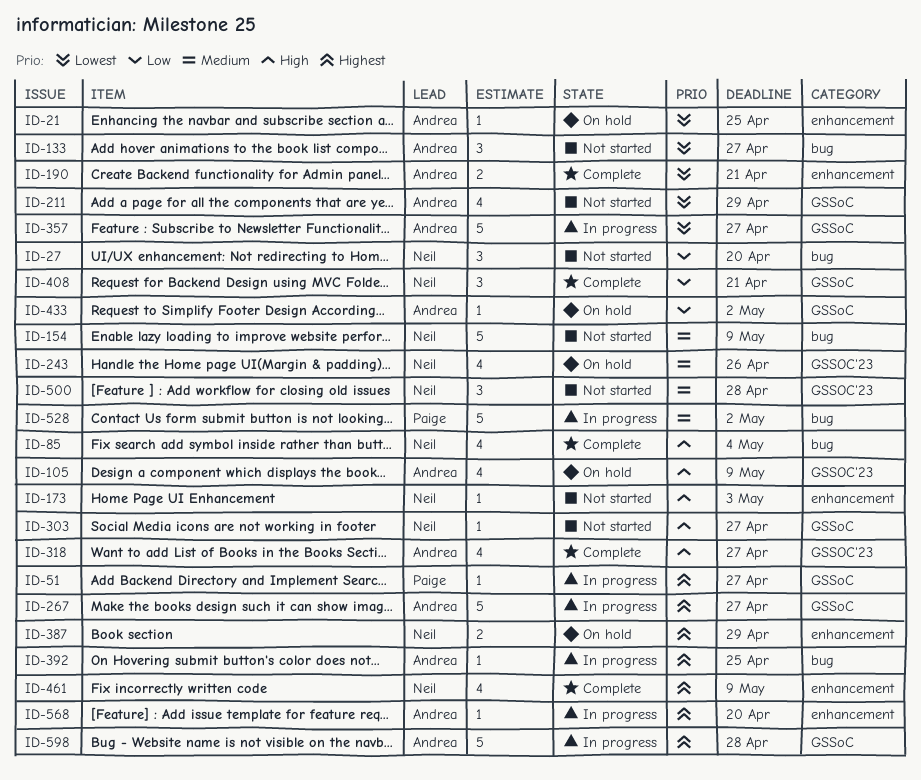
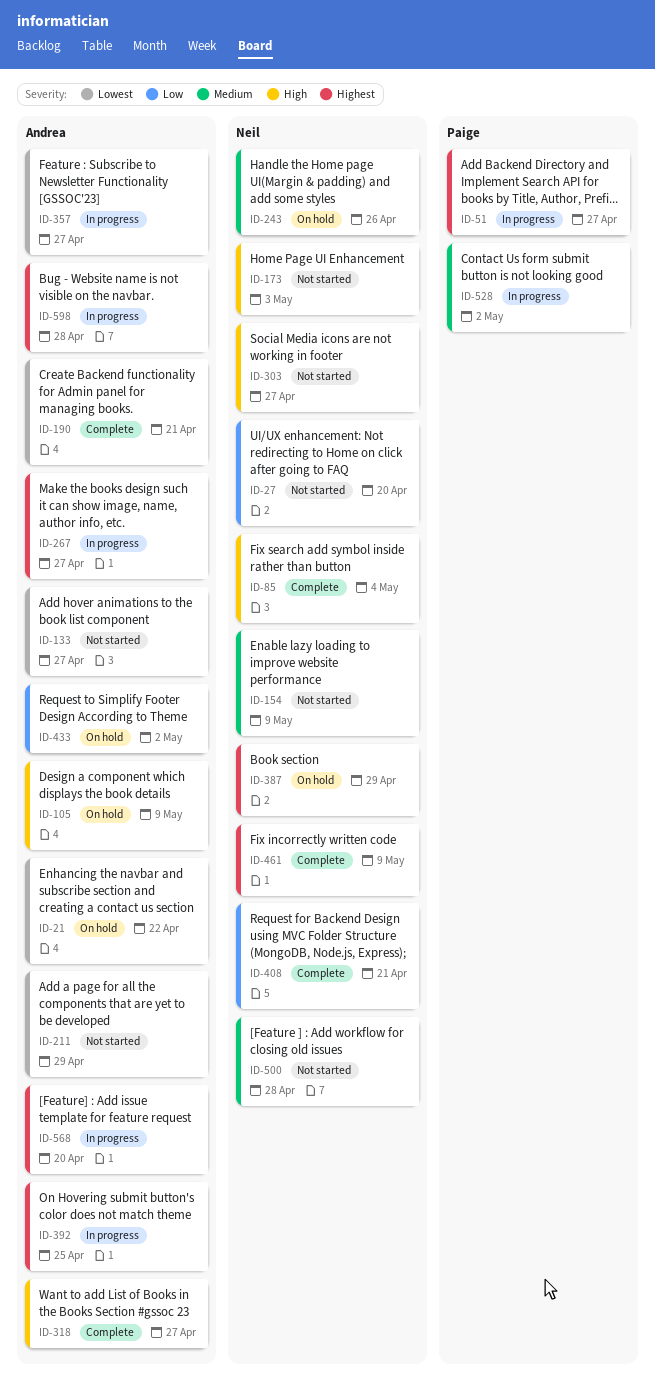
ID-21, due: Apr 25 -> Apr 22

